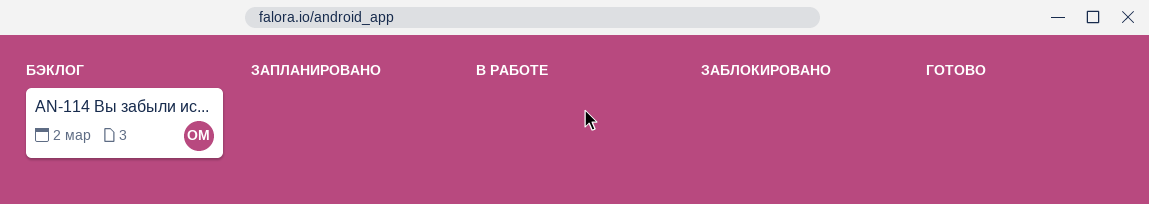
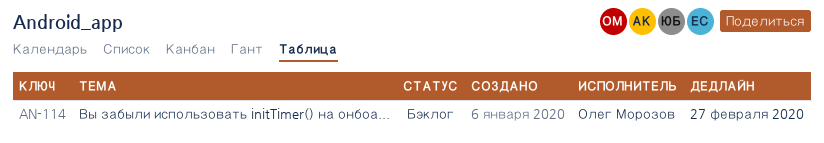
AN-114, due: Mar 2 -> Feb 27

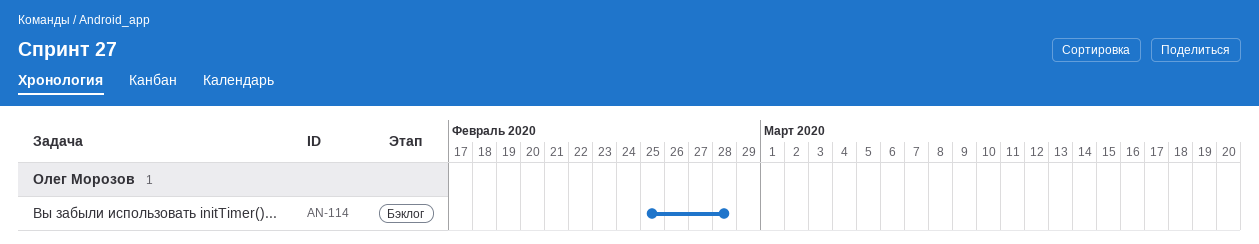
AN-114, due: Feb 27 -> Feb 28

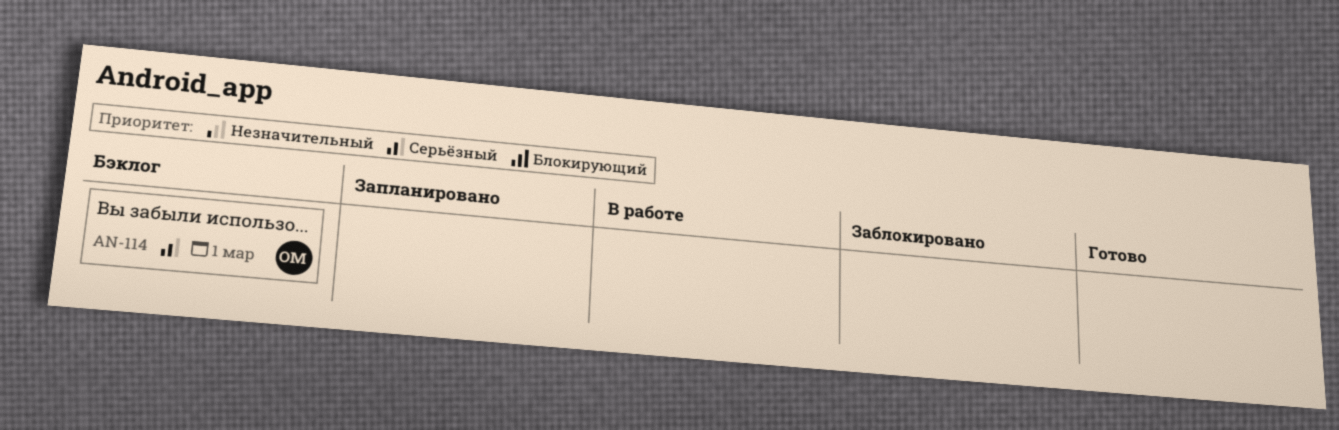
AN-114, due: Feb 28 -> Mar 1

